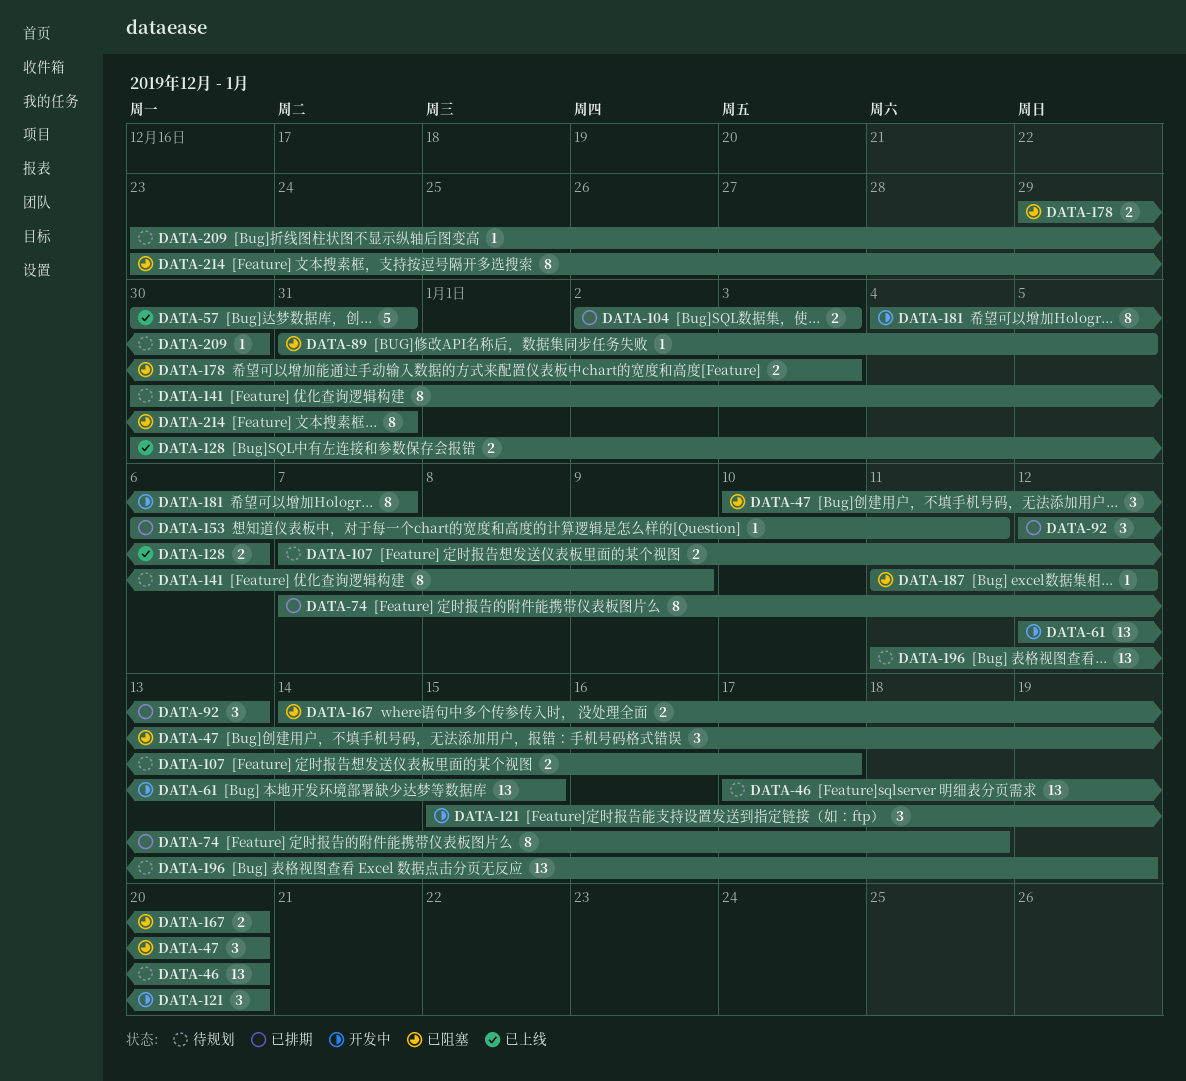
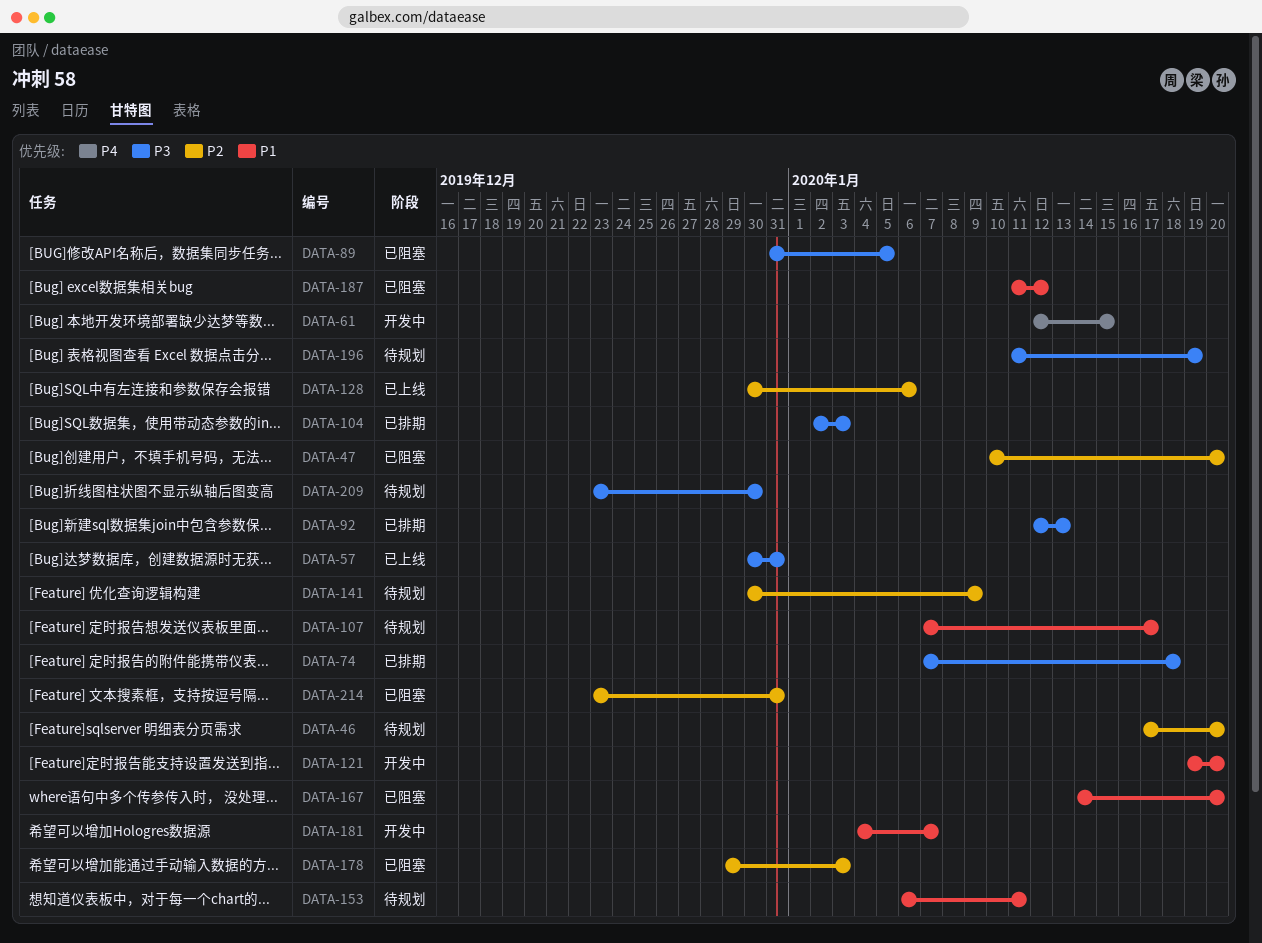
DATA-121, start: Jan 15 -> Jan 19
DATA-153, status: 已排期 -> 待规划

